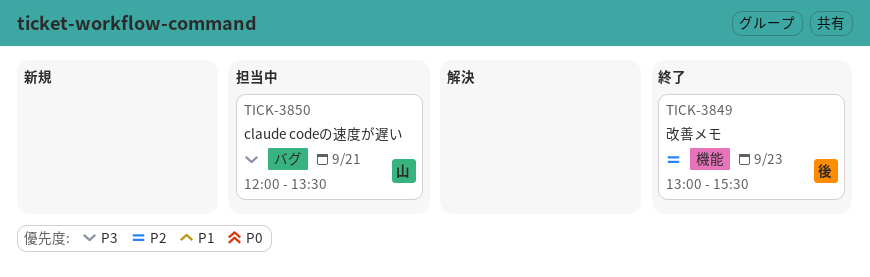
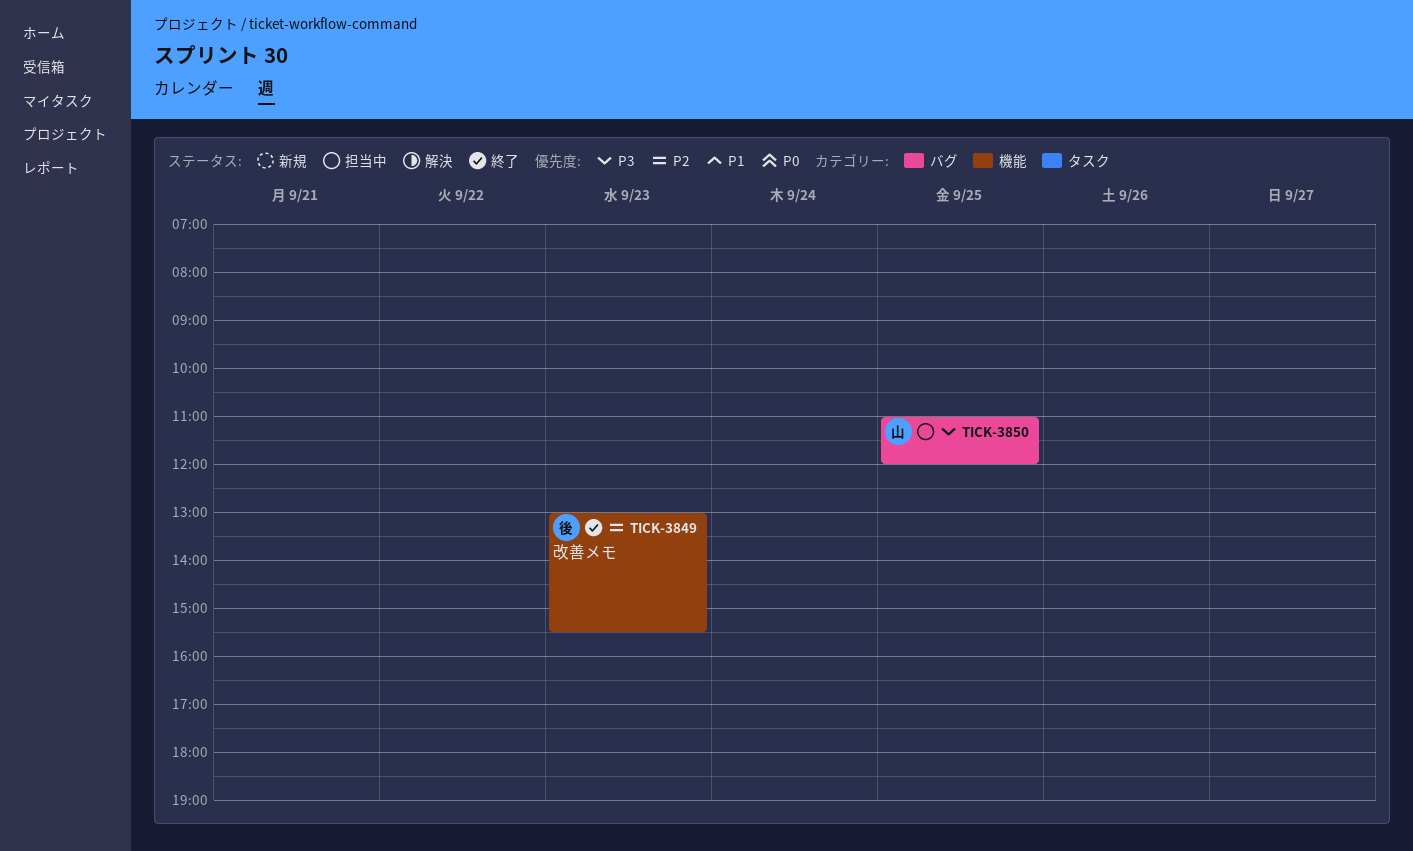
TICK-3850, day: Sep 21 -> Sep 25
TICK-3850, begins: 12:00 -> 11:00
TICK-3850, ends: 13:30 -> 12:00

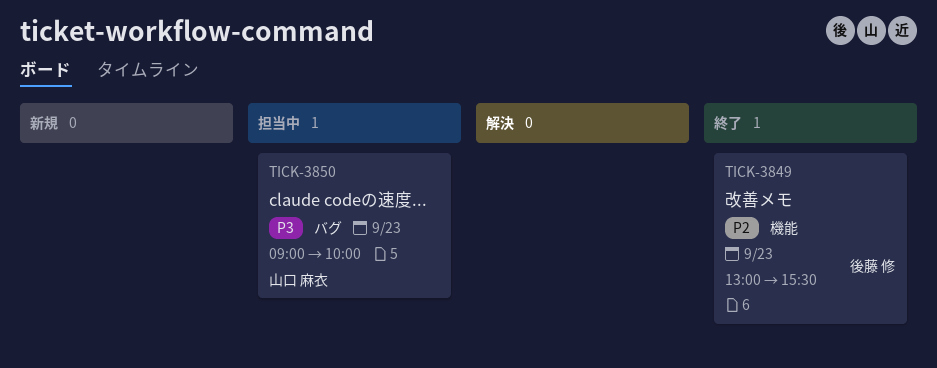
TICK-3850, day: Sep 25 -> Sep 23
TICK-3850, begins: 11:00 -> 09:00
TICK-3850, ends: 12:00 -> 10:00

